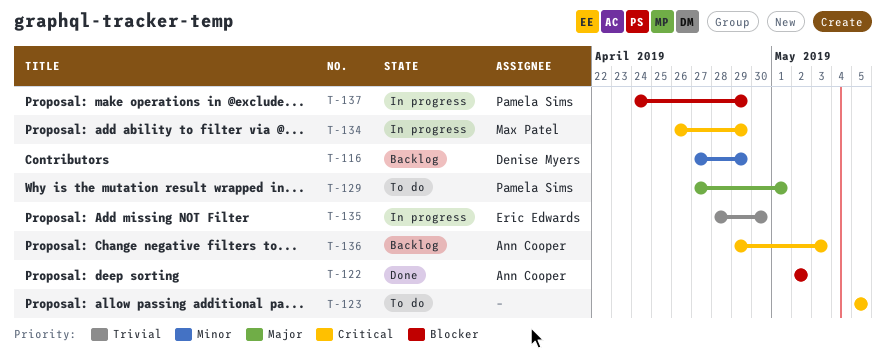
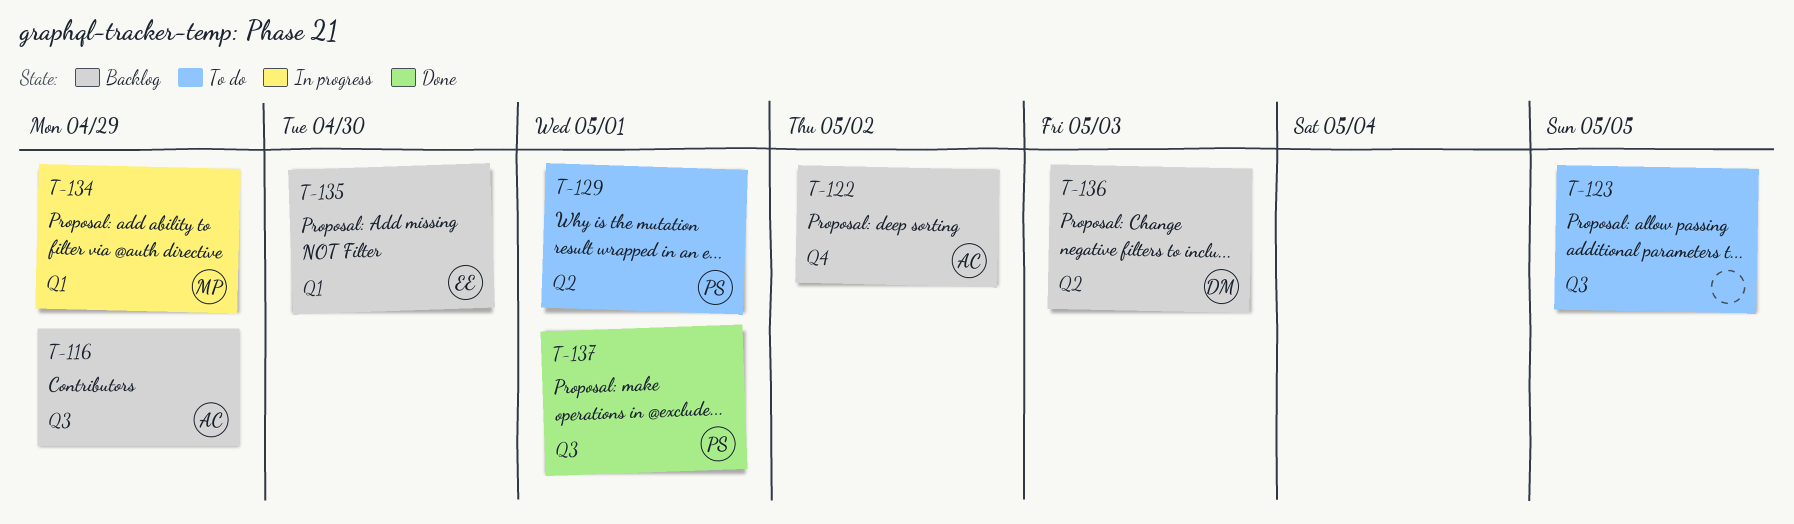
T-116, owner: Denise Myers -> Ann Cooper
T-122, status: Done -> Backlog
T-135, status: In progress -> Backlog
T-136, owner: Ann Cooper -> Denise Myers
T-137, status: In progress -> Done
T-137, due: Apr 29 -> May 1

